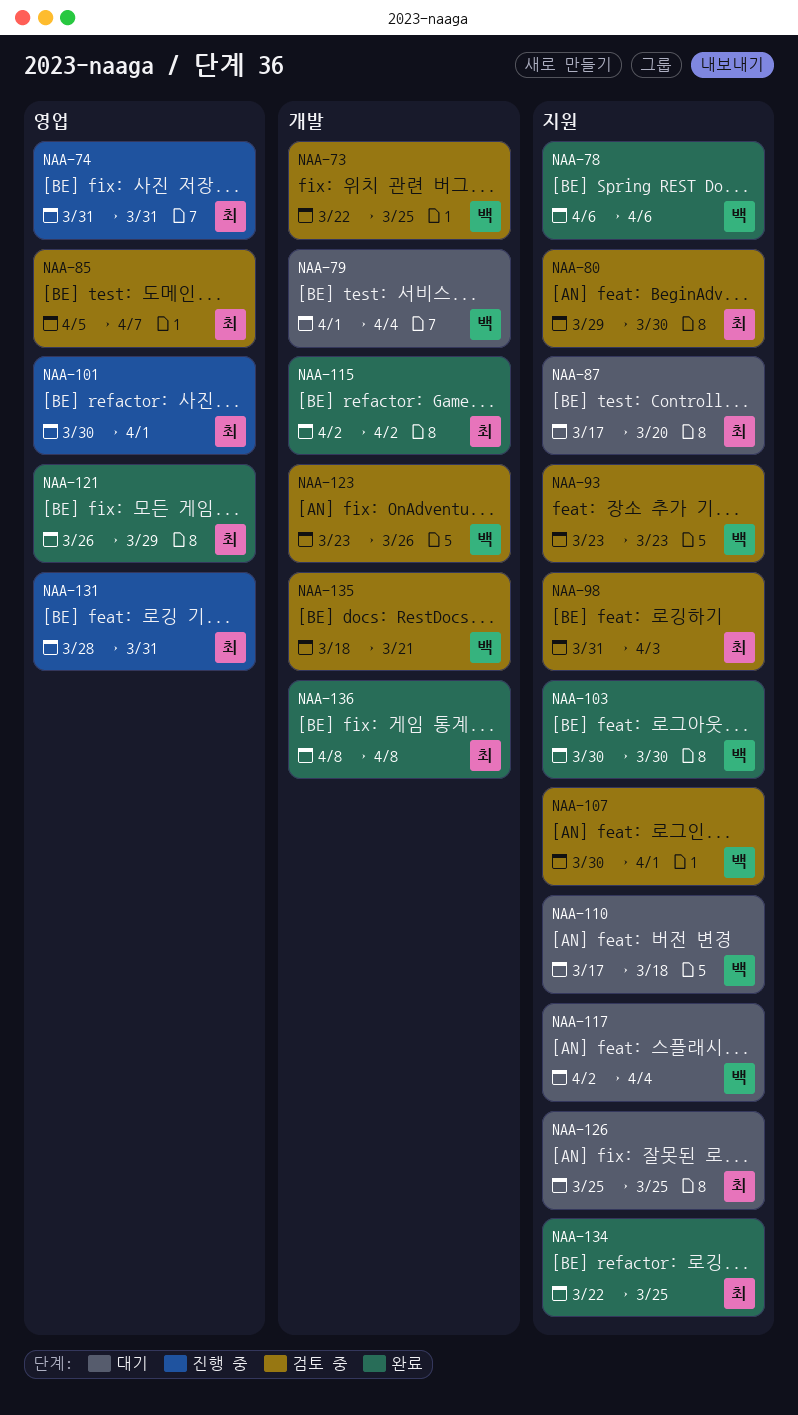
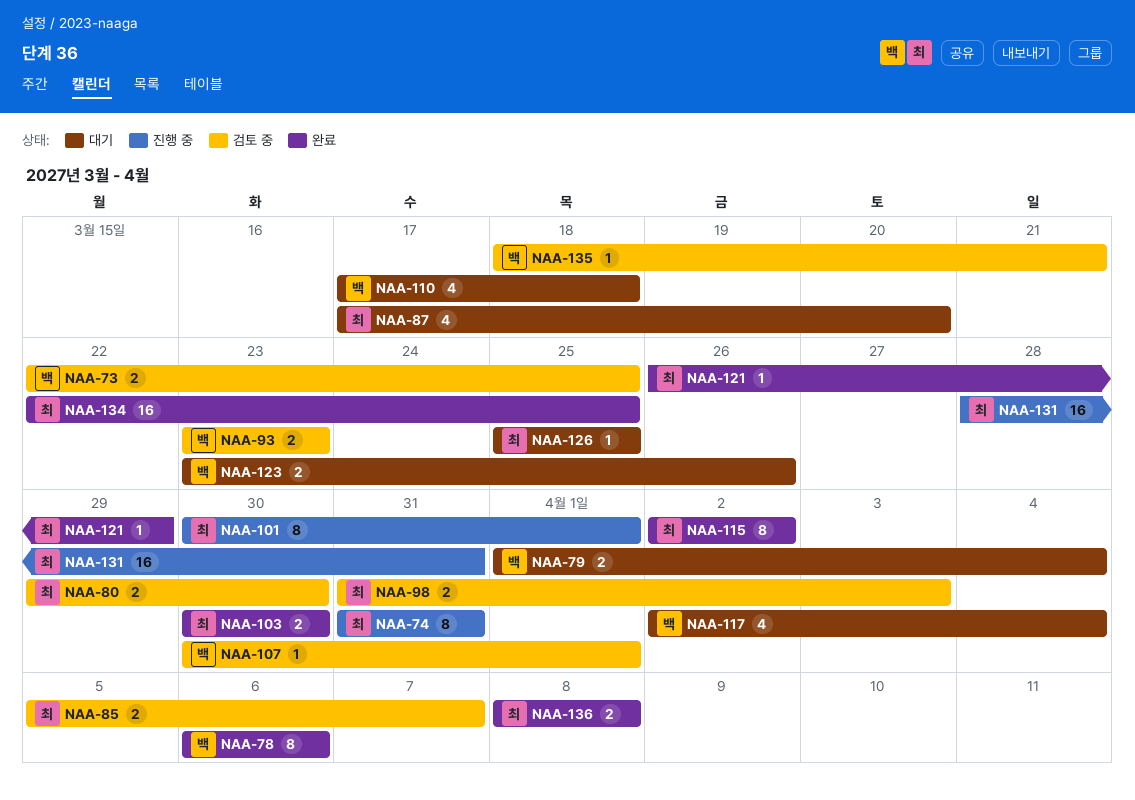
NAA-103, owner: 백 -> 최
NAA-123, status: 검토 중 -> 대기

